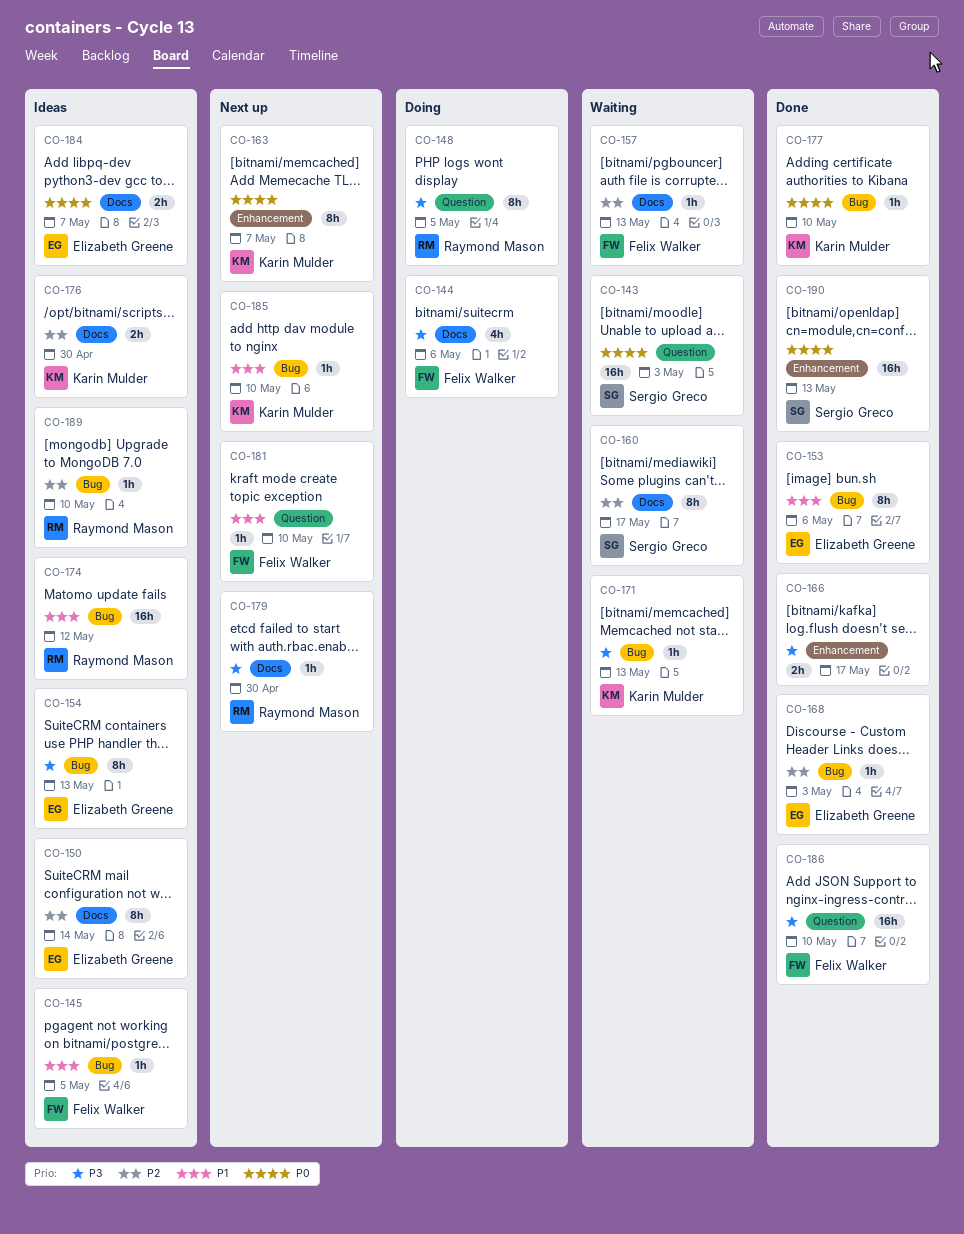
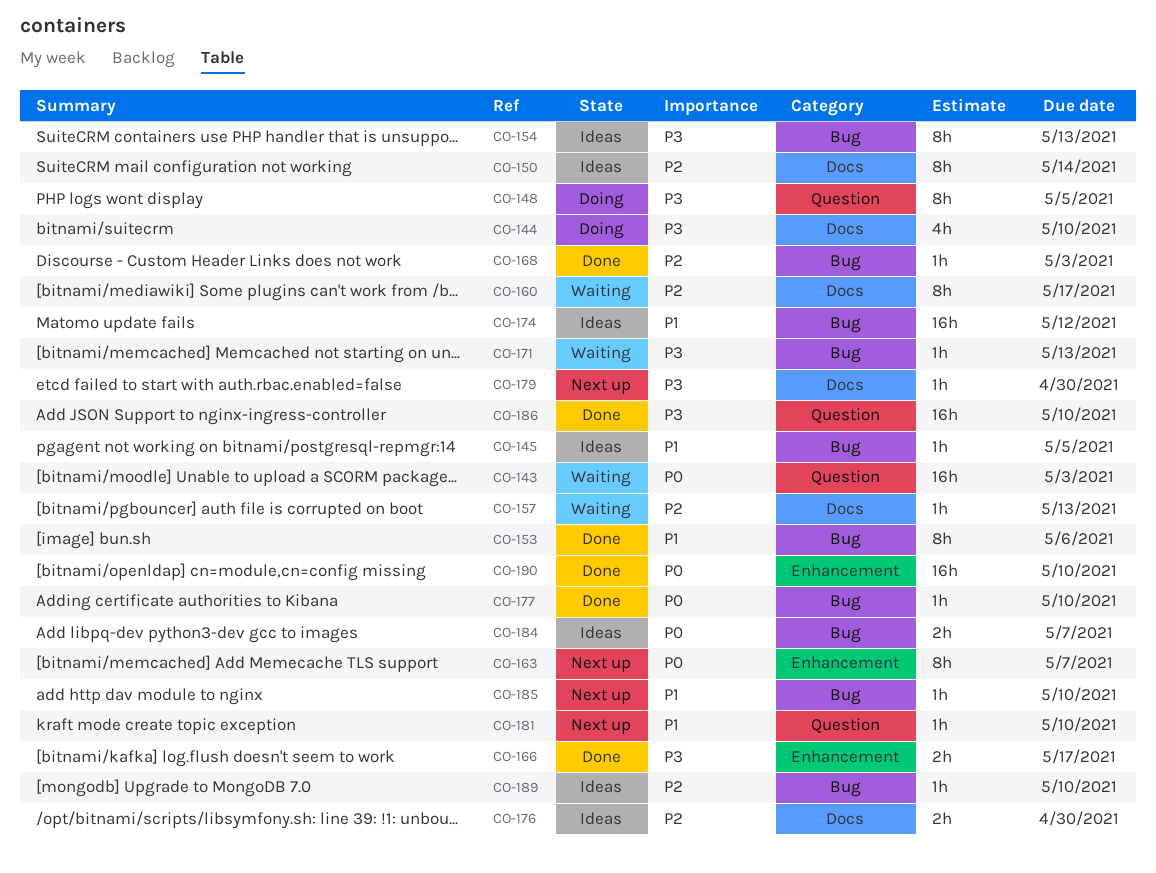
CO-144, due: May 6 -> May 10
CO-184, label: Docs -> Bug
CO-190, due: May 13 -> May 10

